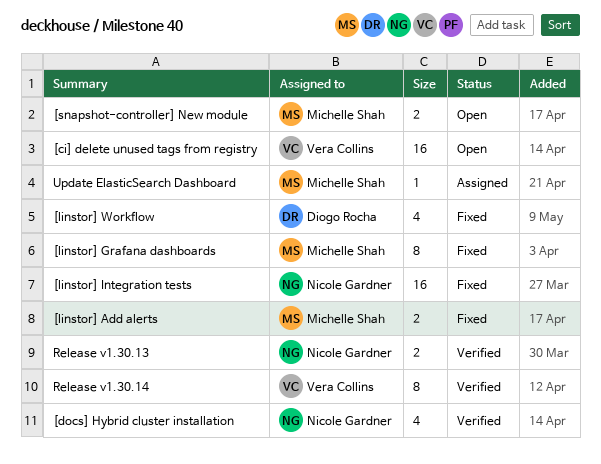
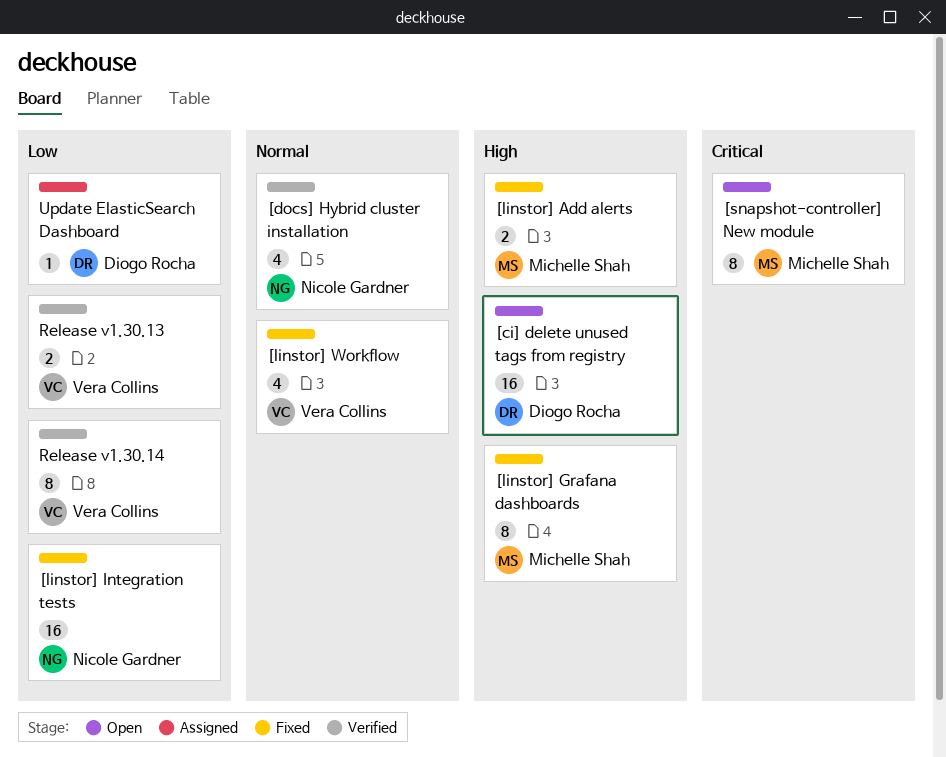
[ci] delete unused tags from registry, owner: Vera Collins -> Diogo Rocha
[linstor] Workflow, owner: Diogo Rocha -> Vera Collins
[snapshot-controller] New module, estimate: 2 -> 8
Release v1.30.13, owner: Nicole Gardner -> Vera Collins
Update ElasticSearch Dashboard, owner: Michelle Shah -> Diogo Rocha

